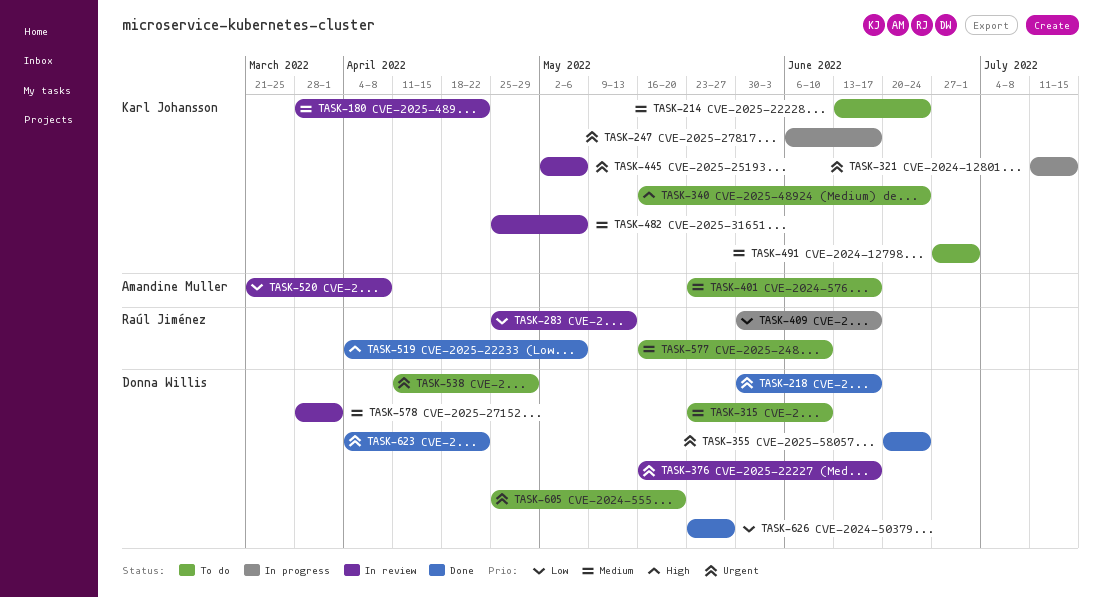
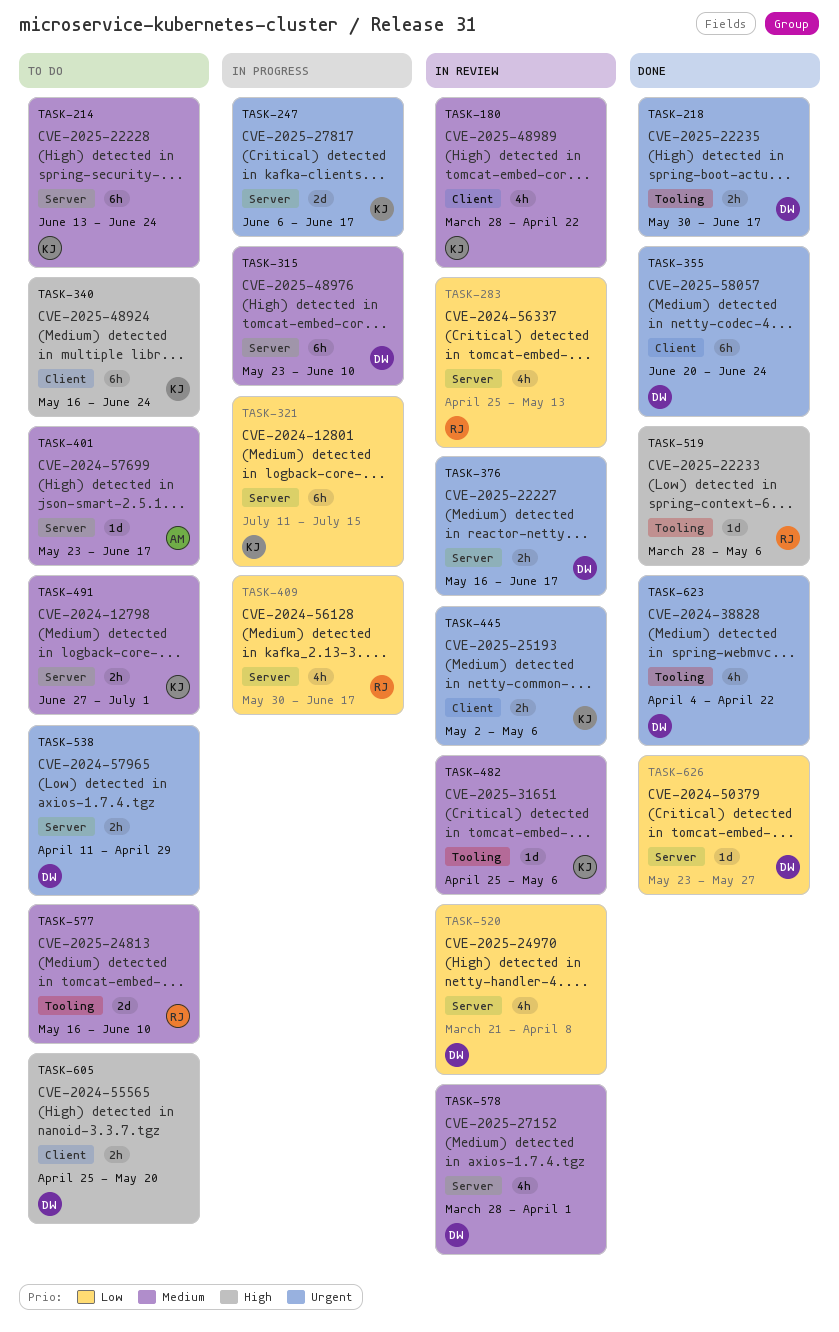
TASK-315, status: To do -> In progress
TASK-321, priority: Urgent -> Low
TASK-519, start: Apr 4 -> Mar 28
TASK-520, owner: Amandine Muller -> Donna Willis
TASK-605, priority: Urgent -> High

